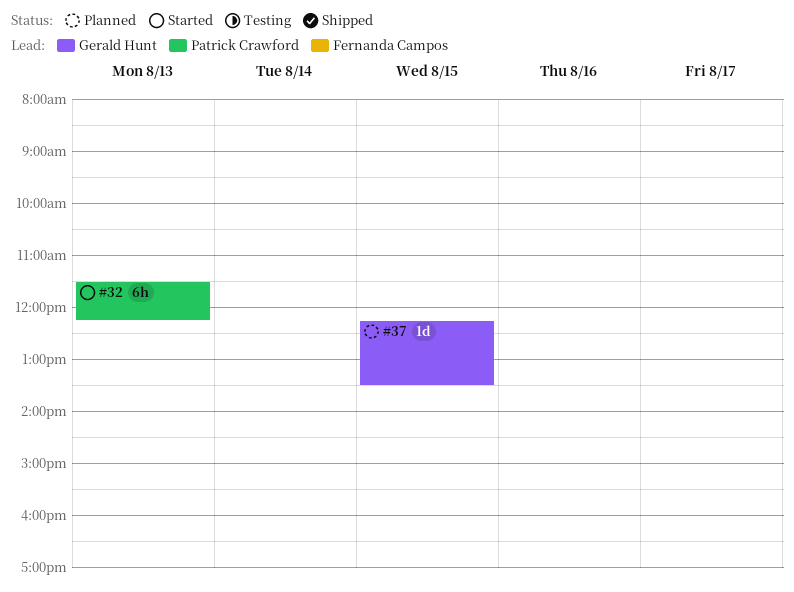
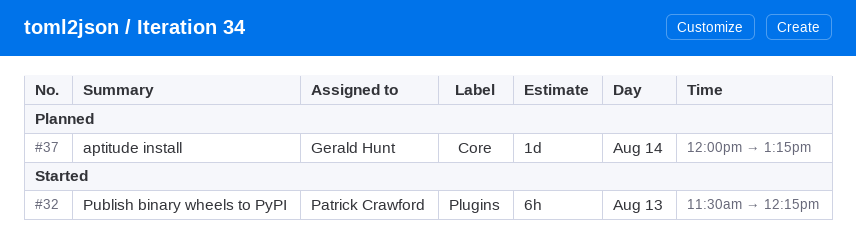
#37, day: Aug 15 -> Aug 14
#37, begins: 12:15 -> 12:00
#37, ends: 13:30 -> 13:15

